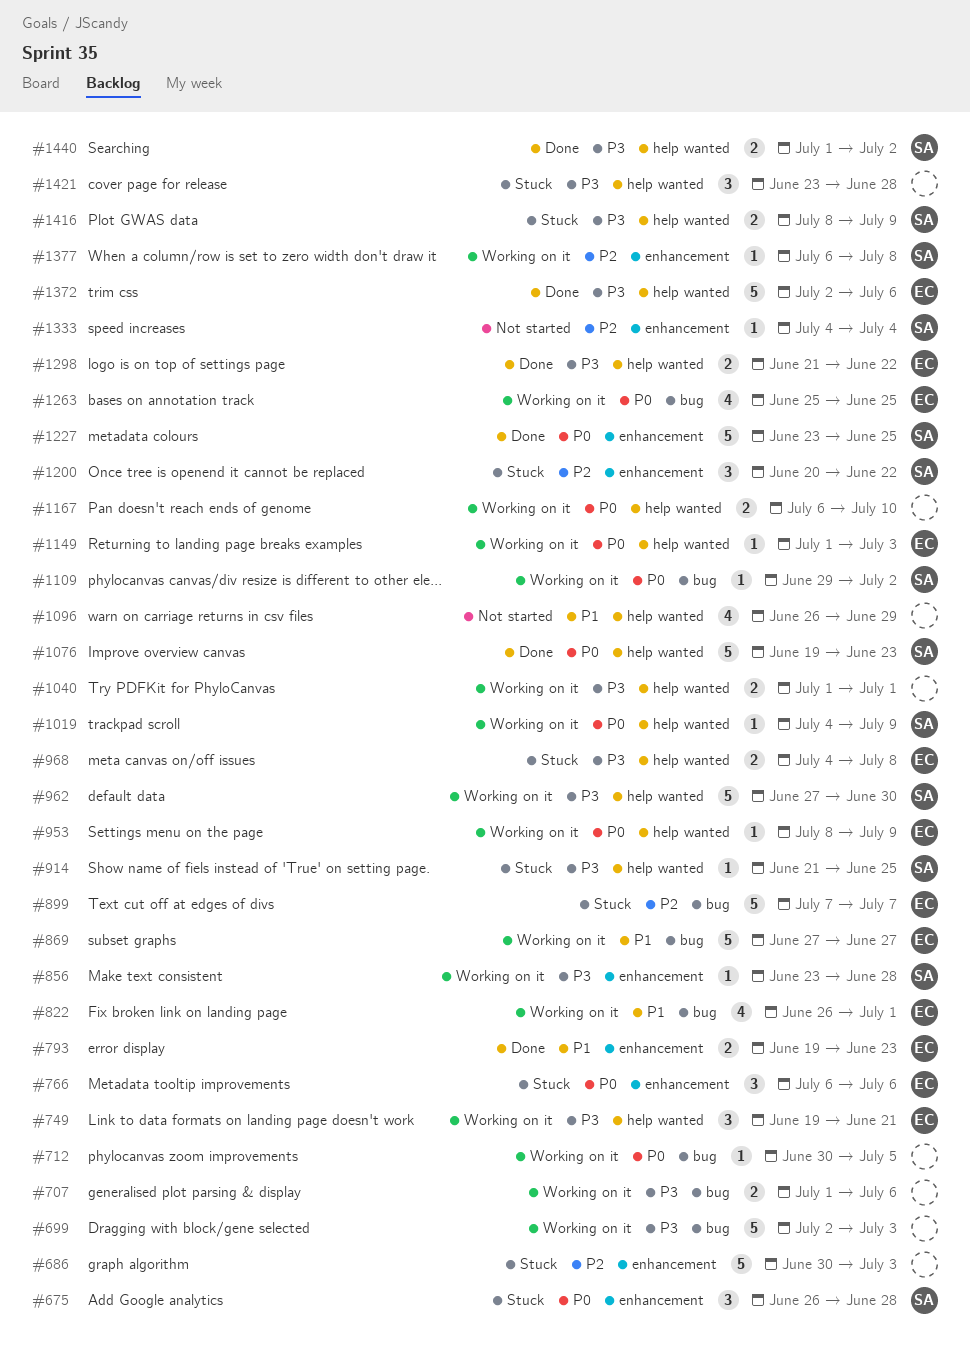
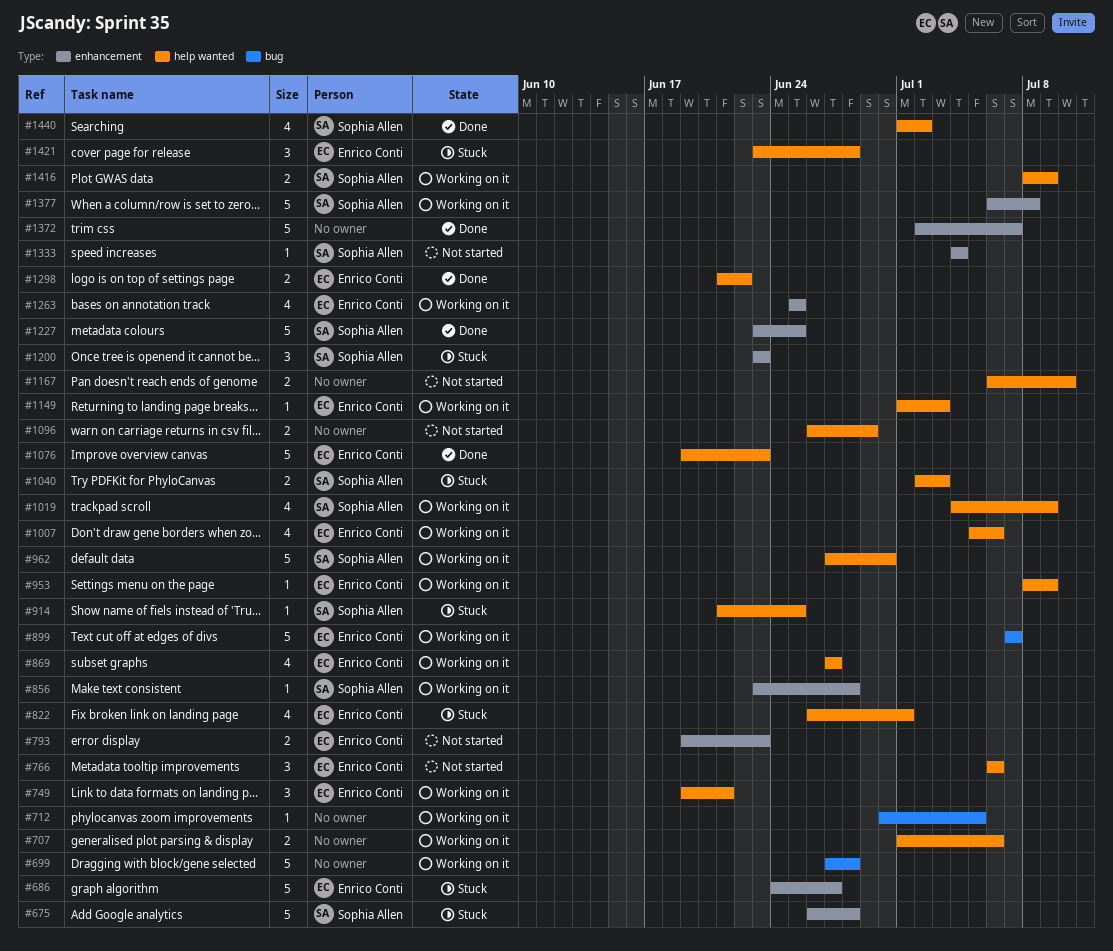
#675, estimate: 3 -> 5
#686, owner: none -> Enrico Conti
#686, start: Jun 30 -> Jun 24
#686, due: Jul 3 -> Jun 27
#699, start: Jul 2 -> Jun 27
#699, due: Jul 3 -> Jun 28
#707, label: bug -> help wanted
#766, status: Stuck -> Not started
#766, label: enhancement -> help wanted
#793, status: Done -> Not started
#822, status: Working on it -> Stuck
#822, label: bug -> help wanted
#869, label: bug -> help wanted
#869, estimate: 5 -> 4
#899, status: Stuck -> Working on it
#968: present -> none
#1007: none -> present
#1019, estimate: 1 -> 4
#1040, status: Working on it -> Stuck
#1040, owner: none -> Sophia Allen
#1040, start: Jul 1 -> Jul 2
#1040, due: Jul 1 -> Jul 3
#1076, owner: Sophia Allen -> Enrico Conti
#1096, estimate: 4 -> 2
#1109: present -> none
#1167, status: Working on it -> Not started
#1200, start: Jun 20 -> Jun 23
#1200, due: Jun 22 -> Jun 23
#1263, label: bug -> enhancement
#1372, owner: Enrico Conti -> none
#1372, label: help wanted -> enhancement
#1372, due: Jul 6 -> Jul 7
#1377, estimate: 1 -> 5
#1416, status: Stuck -> Working on it
#1421, owner: none -> Enrico Conti
#1440, estimate: 2 -> 4

